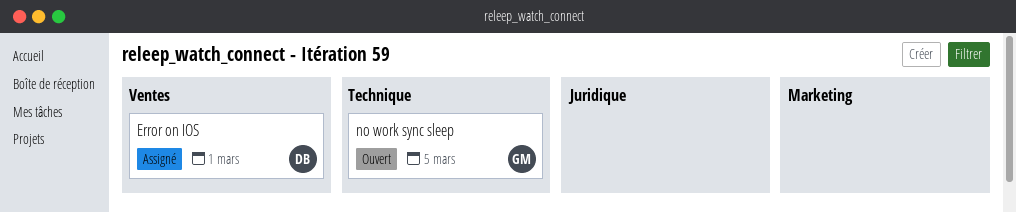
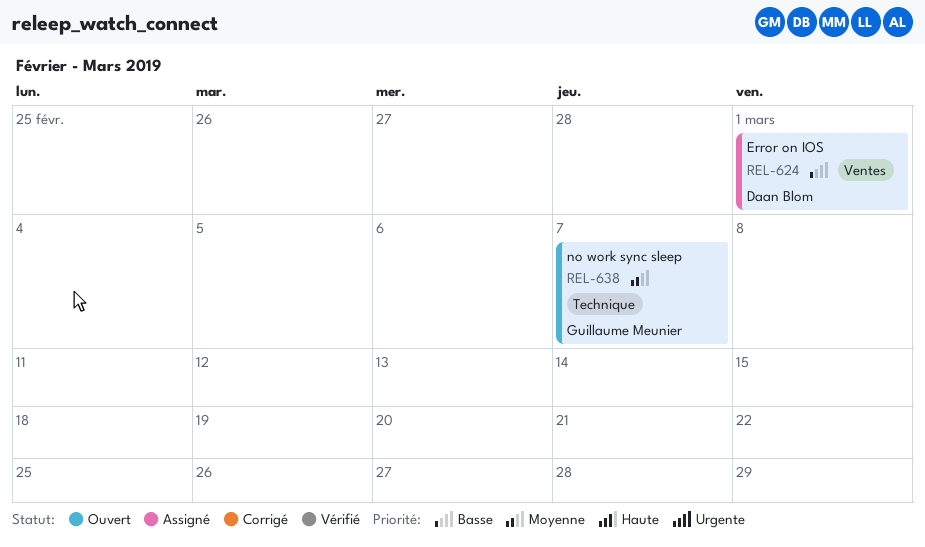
no work sync sleep, due: Mar 5 -> Mar 7

